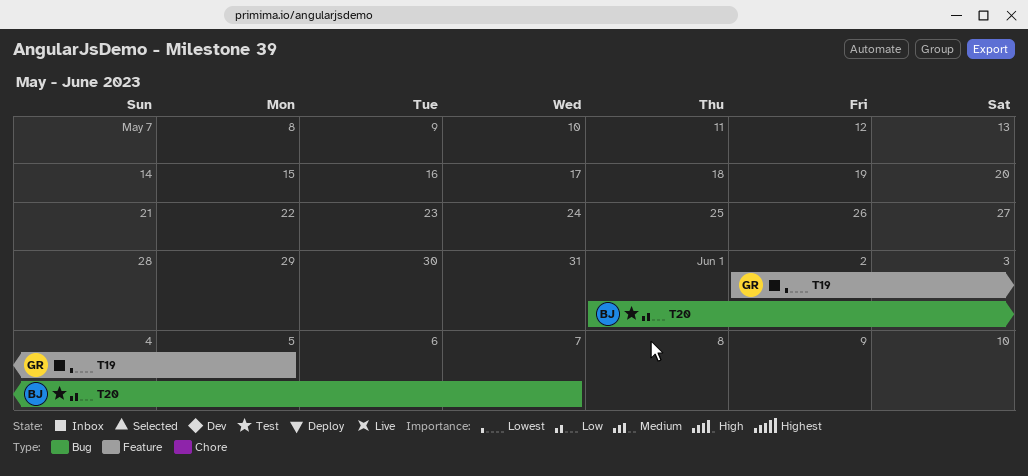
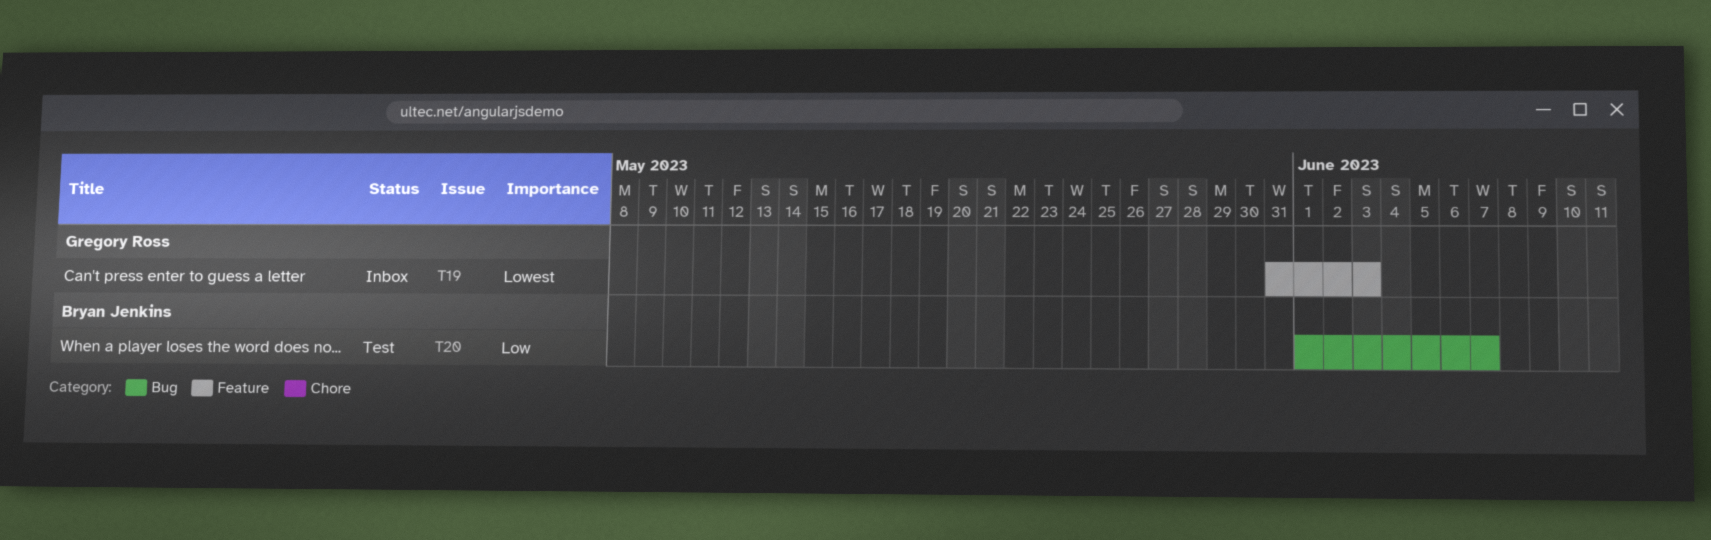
T19, start: Jun 2 -> May 31
T19, due: Jun 5 -> Jun 3

